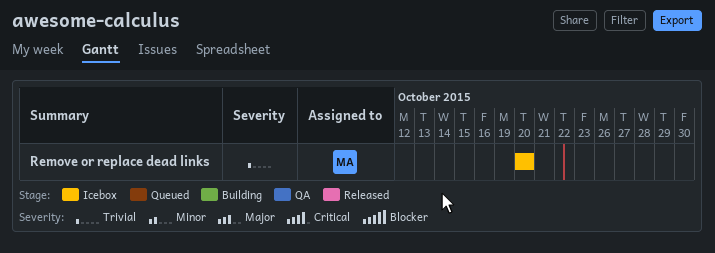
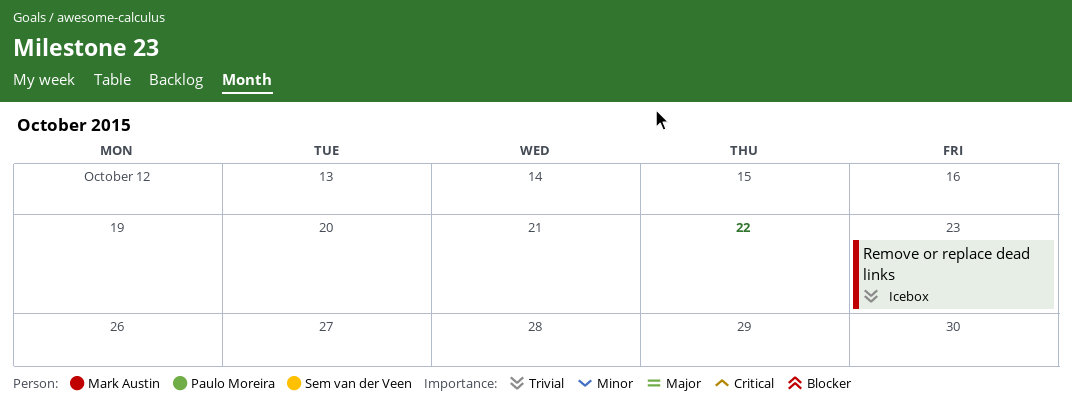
Remove or replace dead links, due: Oct 20 -> Oct 23

